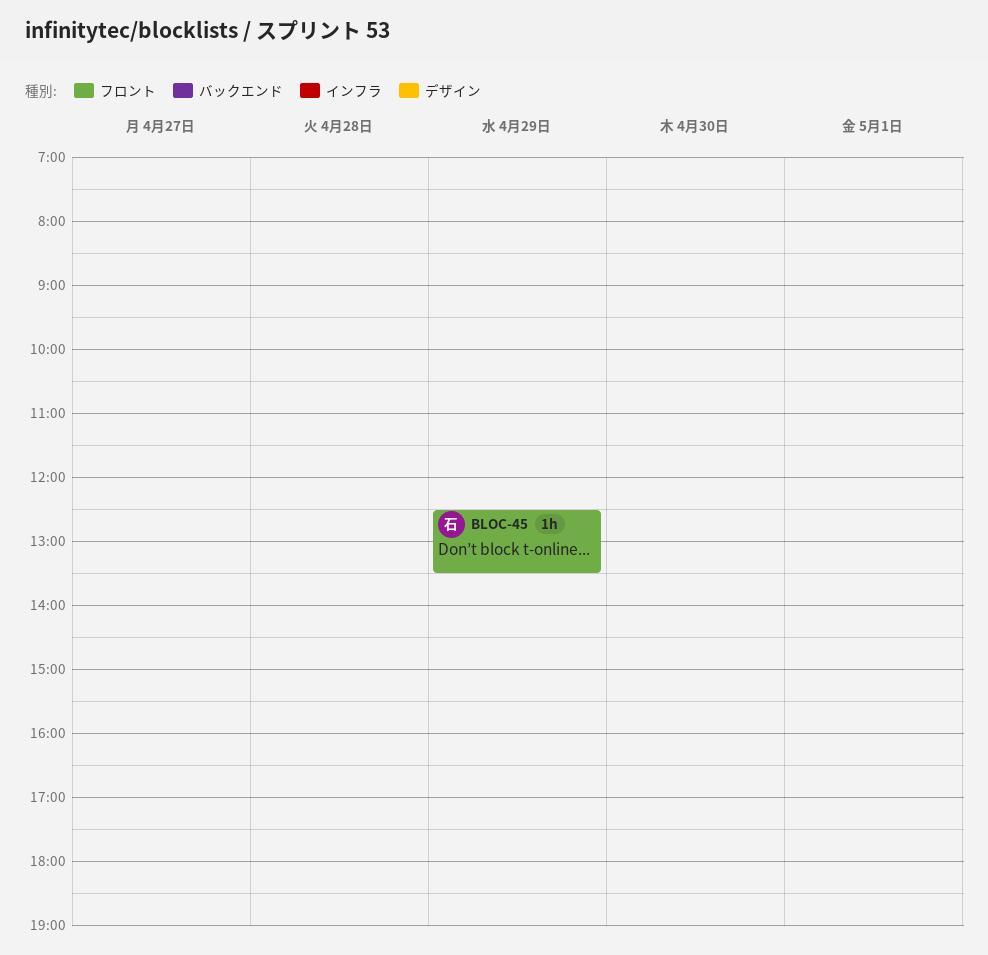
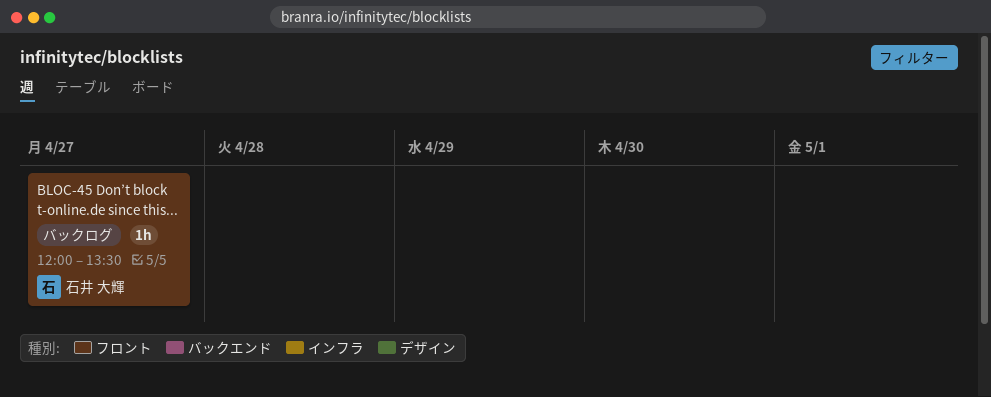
BLOC-45, day: Apr 29 -> Apr 27
BLOC-45, begins: 12:30 -> 12:00

